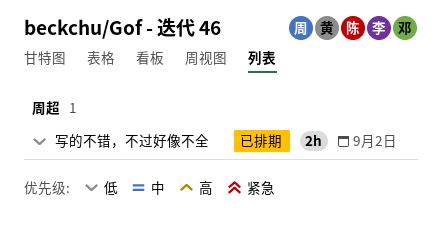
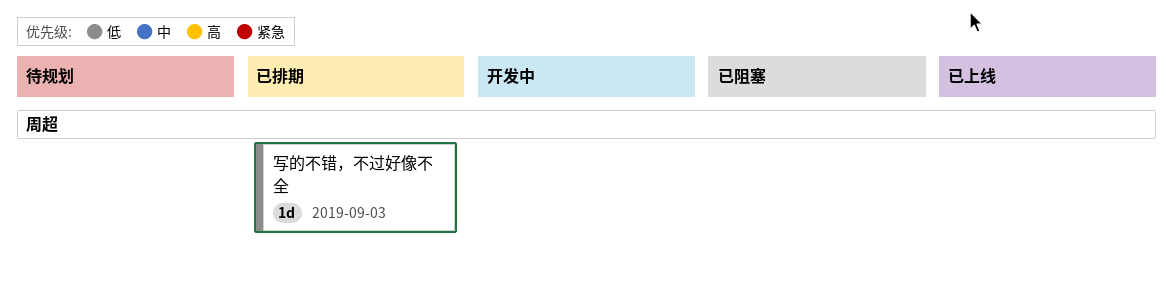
写的不错，不过好像不全, estimate: 2h -> 1d
写的不错，不过好像不全, due: Sep 2 -> Sep 3

